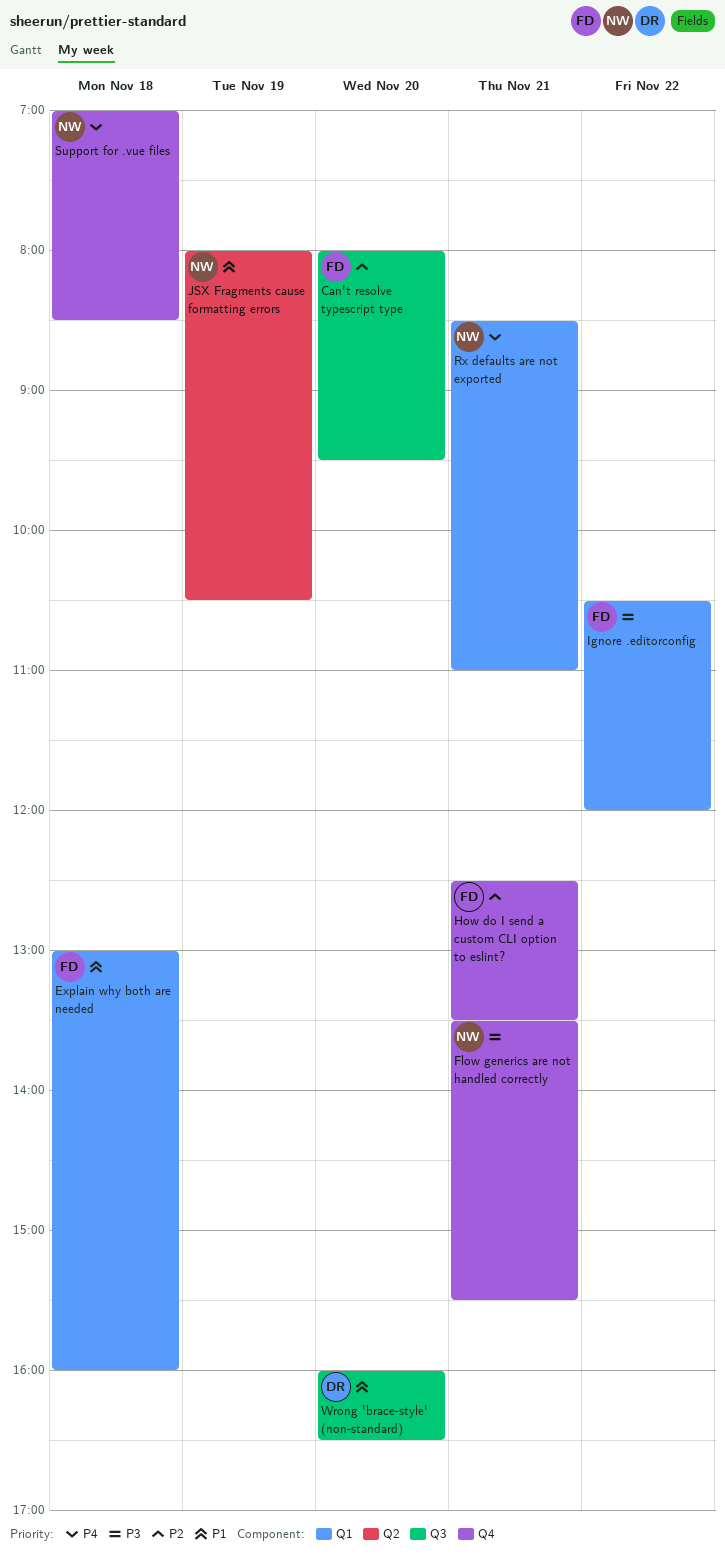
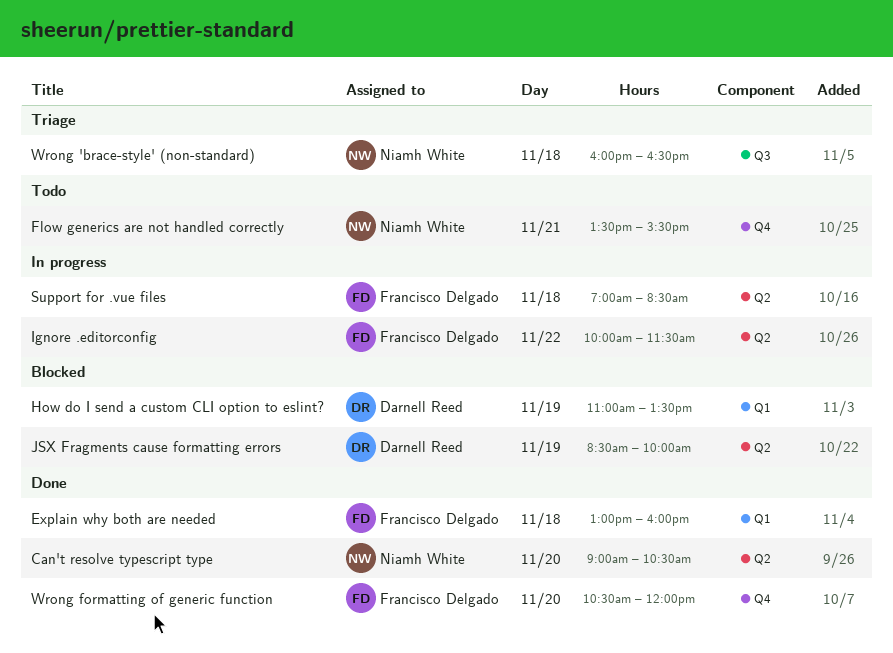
Can't resolve typescript type, owner: Francisco Delgado -> Niamh White
Can't resolve typescript type, label: Q3 -> Q2
Can't resolve typescript type, begins: 08:00 -> 09:00
Can't resolve typescript type, ends: 09:30 -> 10:30
How do I send a custom CLI option to eslint?, owner: Francisco Delgado -> Darnell Reed
How do I send a custom CLI option to eslint?, label: Q4 -> Q1
How do I send a custom CLI option to eslint?, day: Nov 21 -> Nov 19
How do I send a custom CLI option to eslint?, begins: 12:30 -> 11:00
Ignore .editorconfig, label: Q1 -> Q2
Ignore .editorconfig, begins: 10:30 -> 10:00
Ignore .editorconfig, ends: 12:00 -> 11:30
JSX Fragments cause formatting errors, owner: Niamh White -> Darnell Reed
JSX Fragments cause formatting errors, begins: 08:00 -> 08:30
JSX Fragments cause formatting errors, ends: 10:30 -> 10:00
Rx defaults are not exported: present -> none
Support for .vue files, owner: Niamh White -> Francisco Delgado
Support for .vue files, label: Q4 -> Q2
Wrong 'brace-style' (non-standard), owner: Darnell Reed -> Niamh White
Wrong 'brace-style' (non-standard), day: Nov 20 -> Nov 18
Wrong formatting of generic function: none -> present

